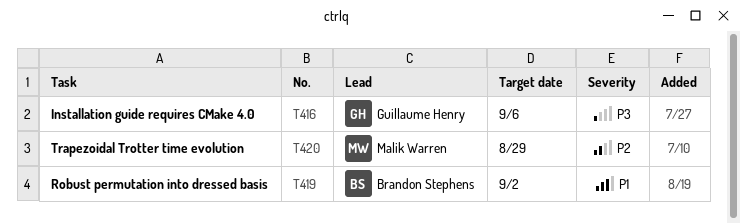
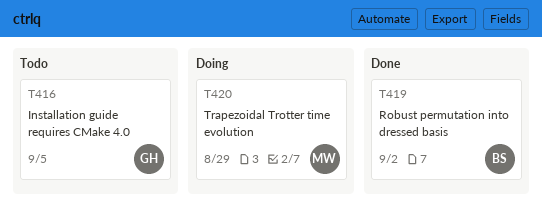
T416, due: Sep 6 -> Sep 5

